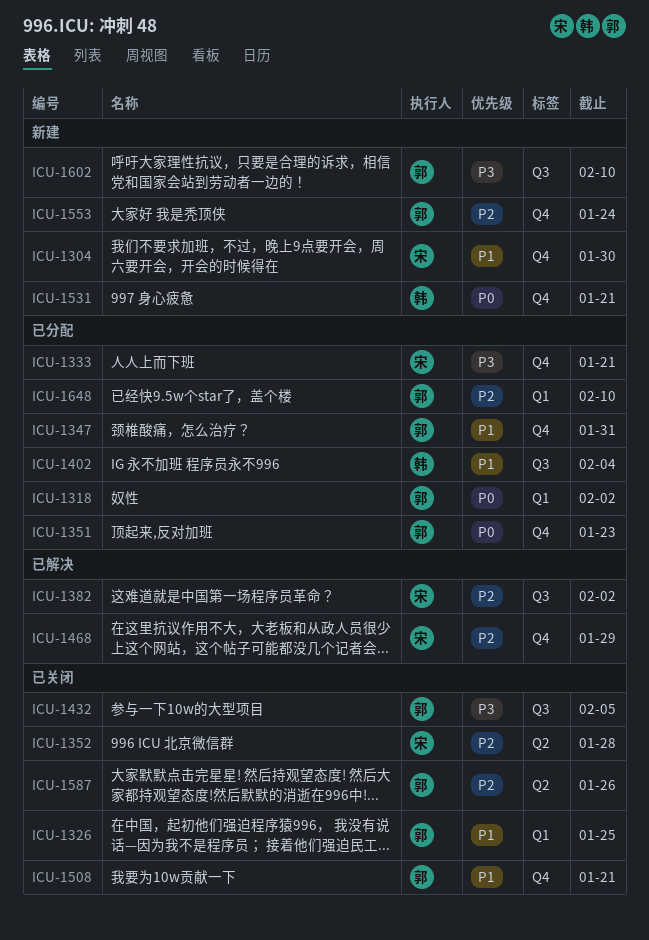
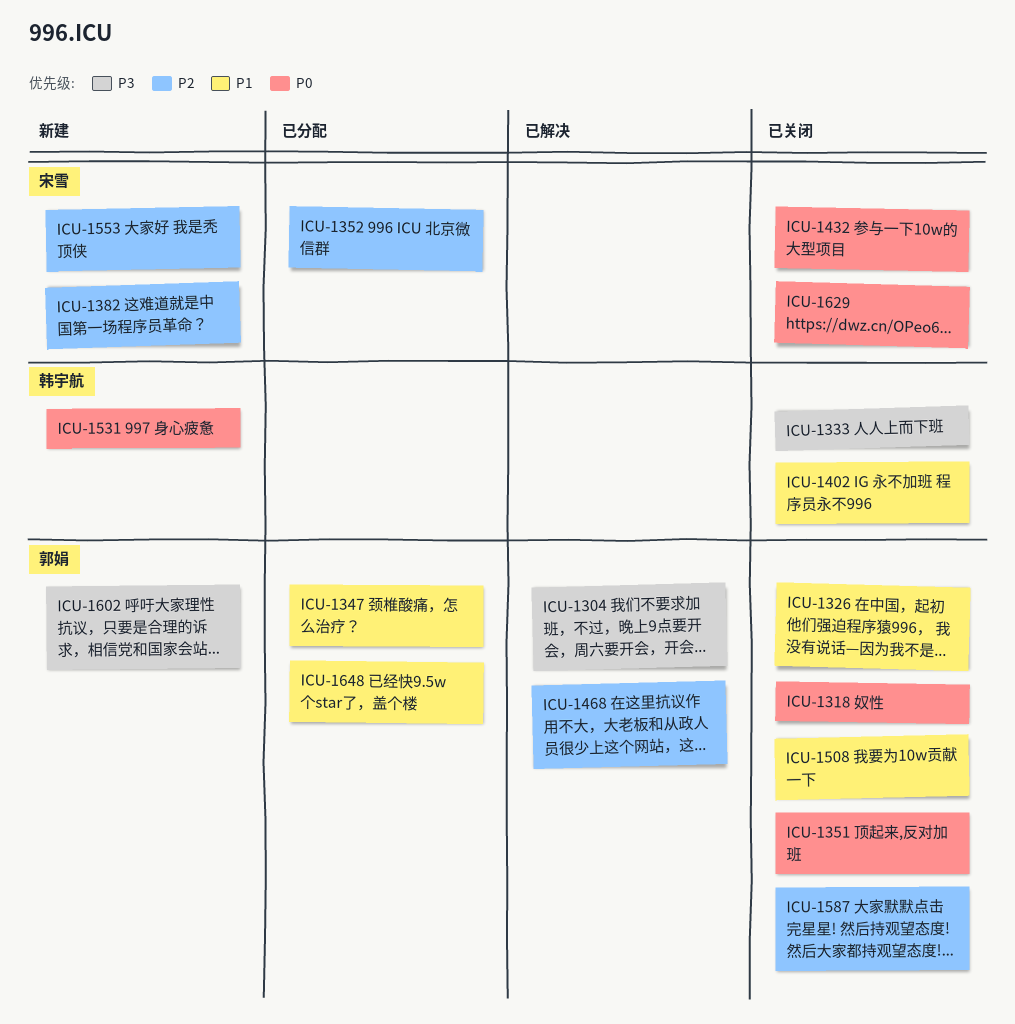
ICU-1304, status: 新建 -> 已解决
ICU-1304, owner: 宋雪 -> 郭娟
ICU-1304, priority: P1 -> P3
ICU-1318, status: 已分配 -> 已关闭
ICU-1333, status: 已分配 -> 已关闭
ICU-1333, owner: 宋雪 -> 韩宇航
ICU-1351, status: 已分配 -> 已关闭
ICU-1352, status: 已关闭 -> 已分配
ICU-1382, status: 已解决 -> 新建
ICU-1402, status: 已分配 -> 已关闭
ICU-1432, owner: 郭娟 -> 宋雪
ICU-1432, priority: P3 -> P0
ICU-1468, owner: 宋雪 -> 郭娟
ICU-1553, owner: 郭娟 -> 宋雪
ICU-1629: none -> present
ICU-1648, priority: P2 -> P1

